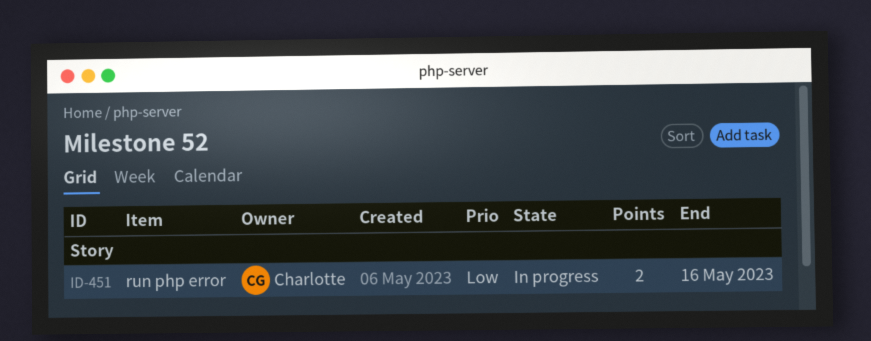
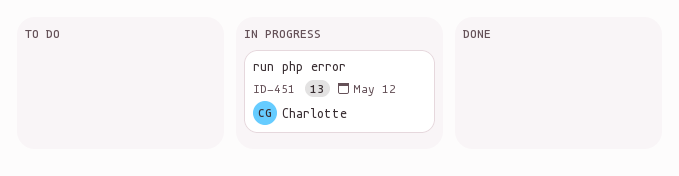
ID-451, estimate: 2 -> 13
ID-451, due: May 16 -> May 12

